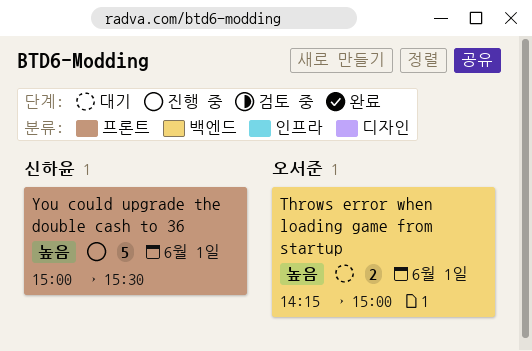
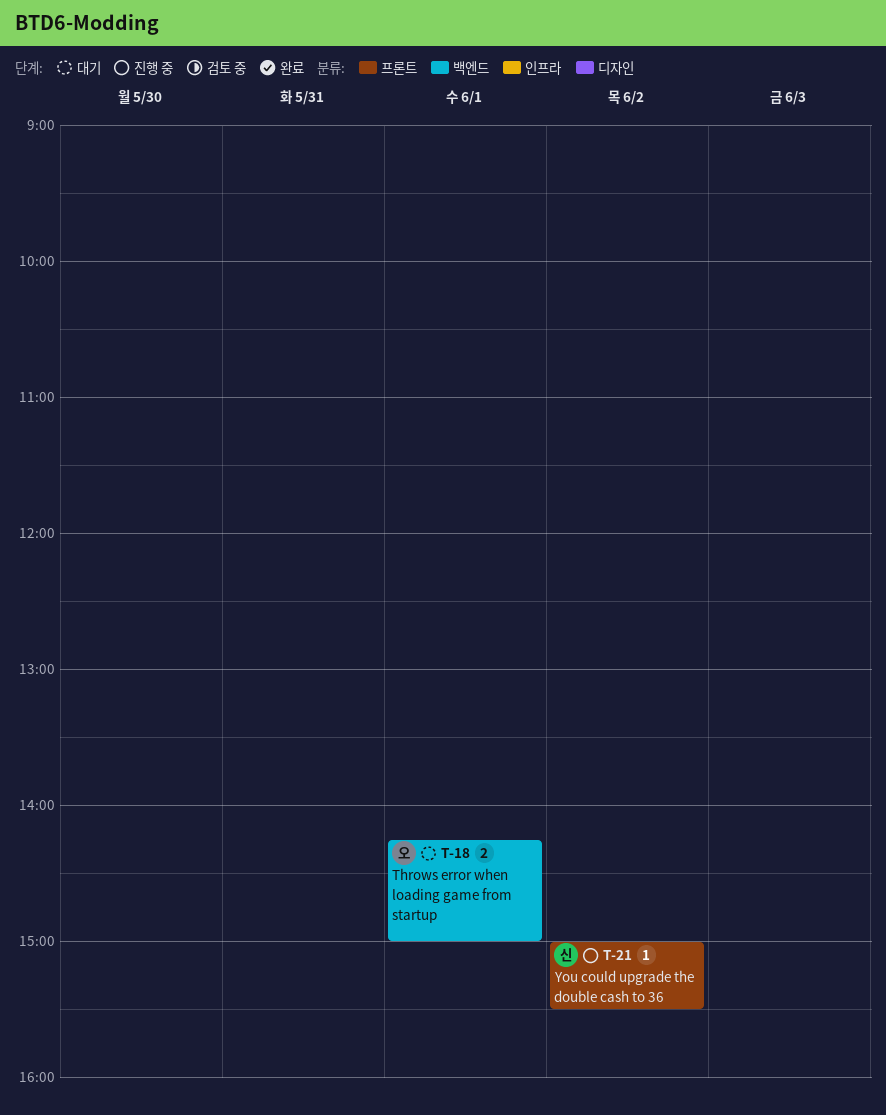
You could upgrade the double cash to 36, estimate: 5 -> 1
You could upgrade the double cash to 36, day: Jun 1 -> Jun 2

